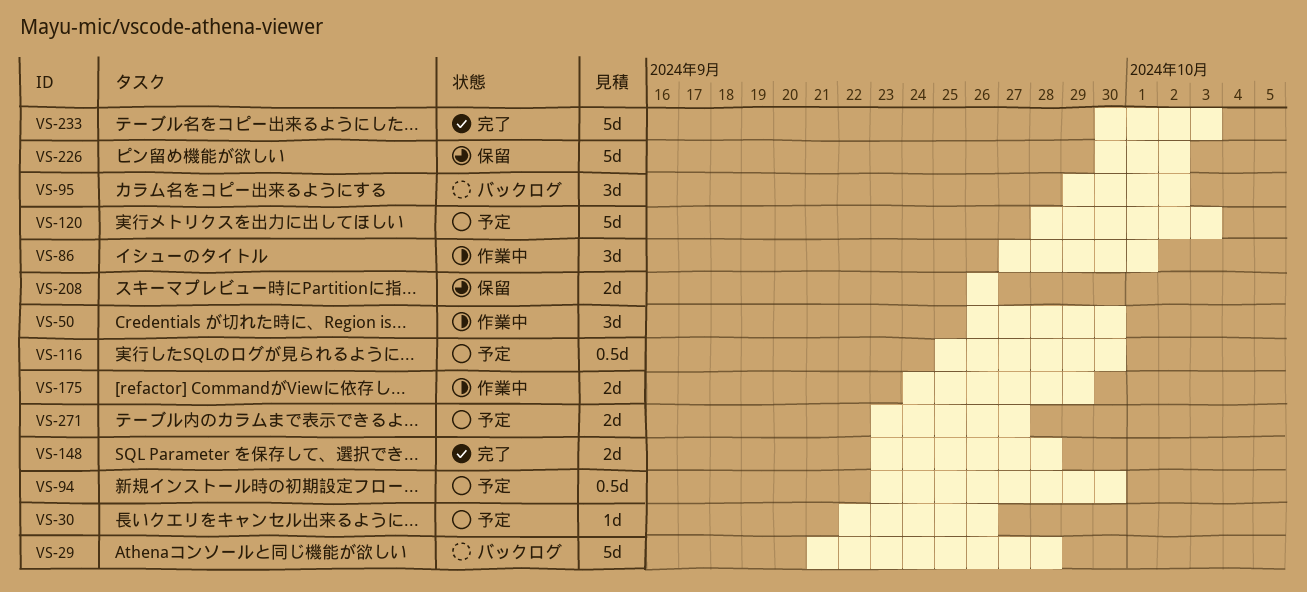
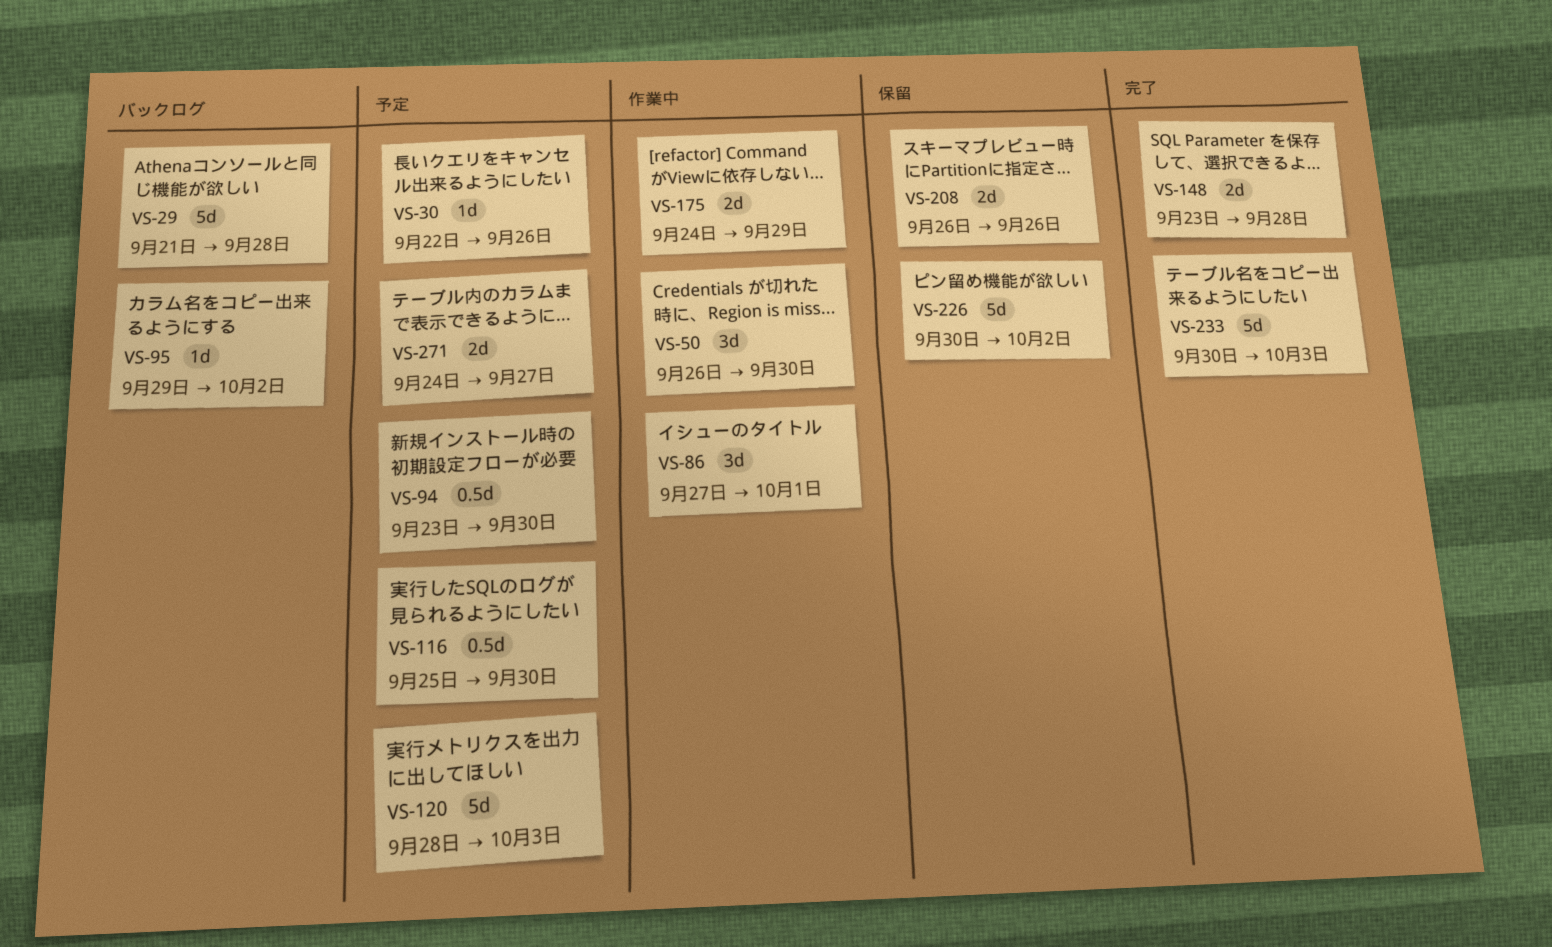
VS-95, estimate: 3d -> 1d
VS-271, start: Sep 23 -> Sep 24

